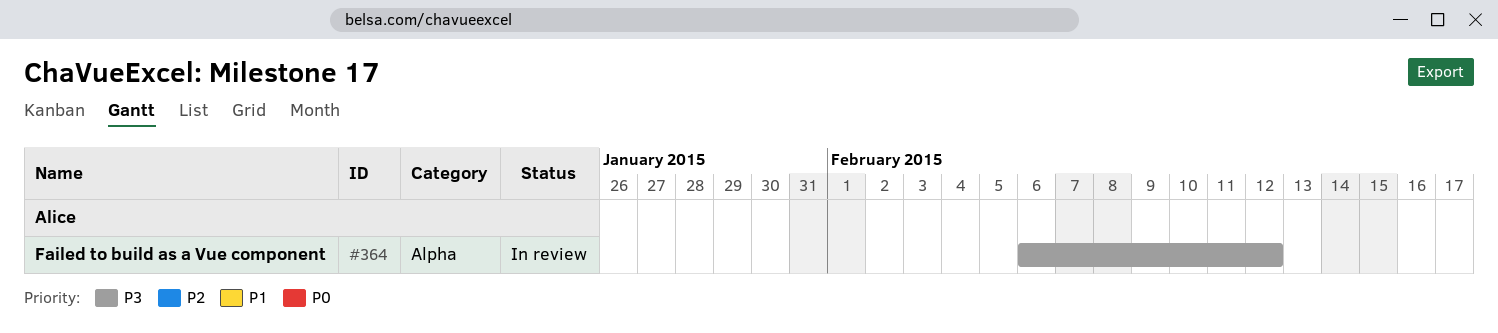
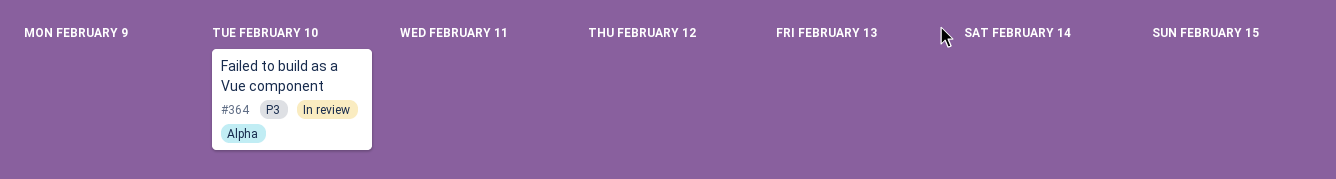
#364, due: Feb 12 -> Feb 10

